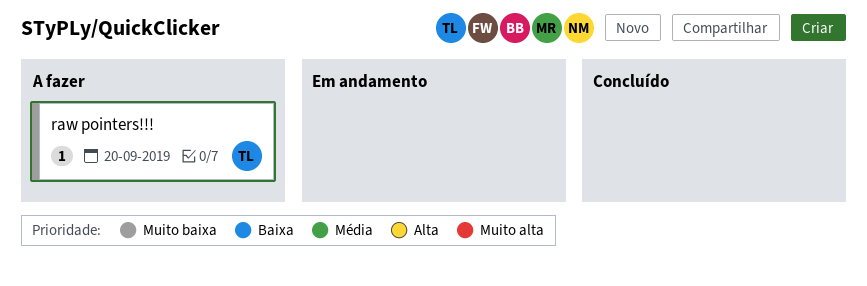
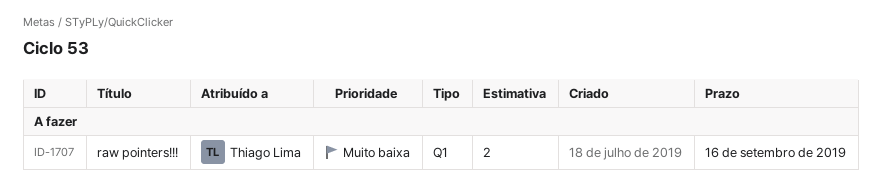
raw pointers!!!, estimate: 1 -> 2
raw pointers!!!, due: Sep 20 -> Sep 16

